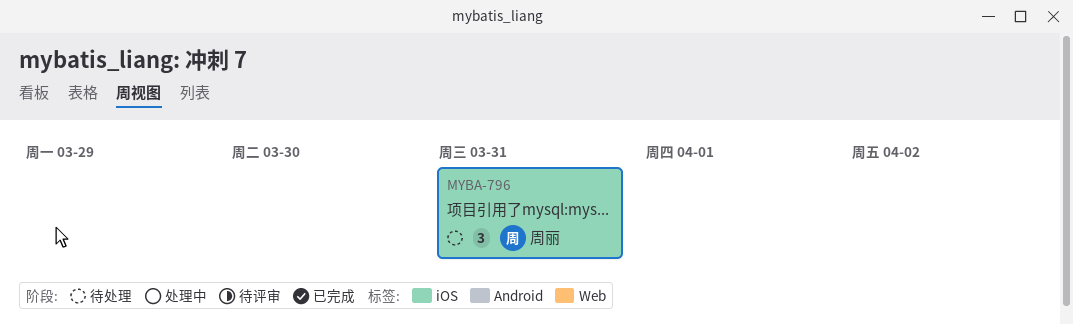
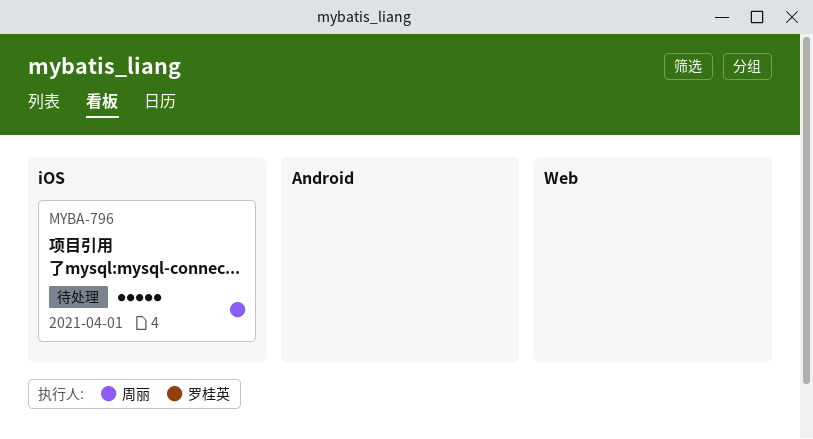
MYBA-796, estimate: 3 -> 5
MYBA-796, due: Mar 31 -> Apr 1

